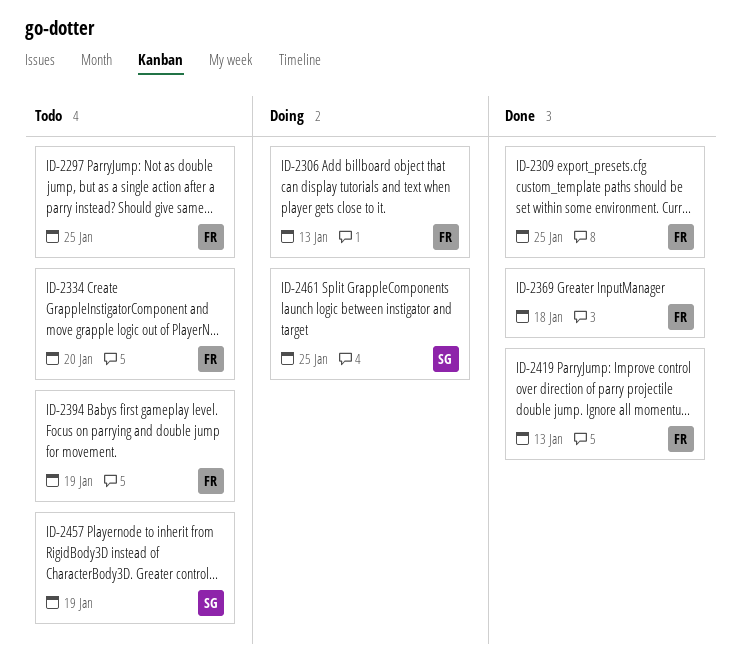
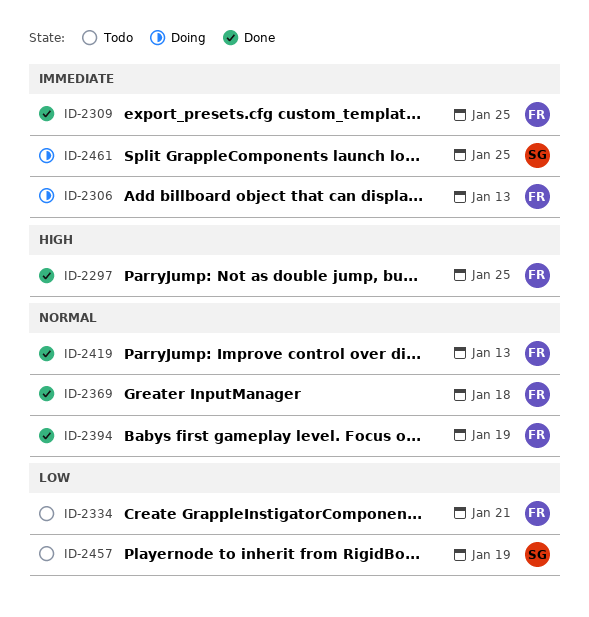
ID-2297, status: Todo -> Done
ID-2334, due: Jan 20 -> Jan 21
ID-2394, status: Todo -> Done

